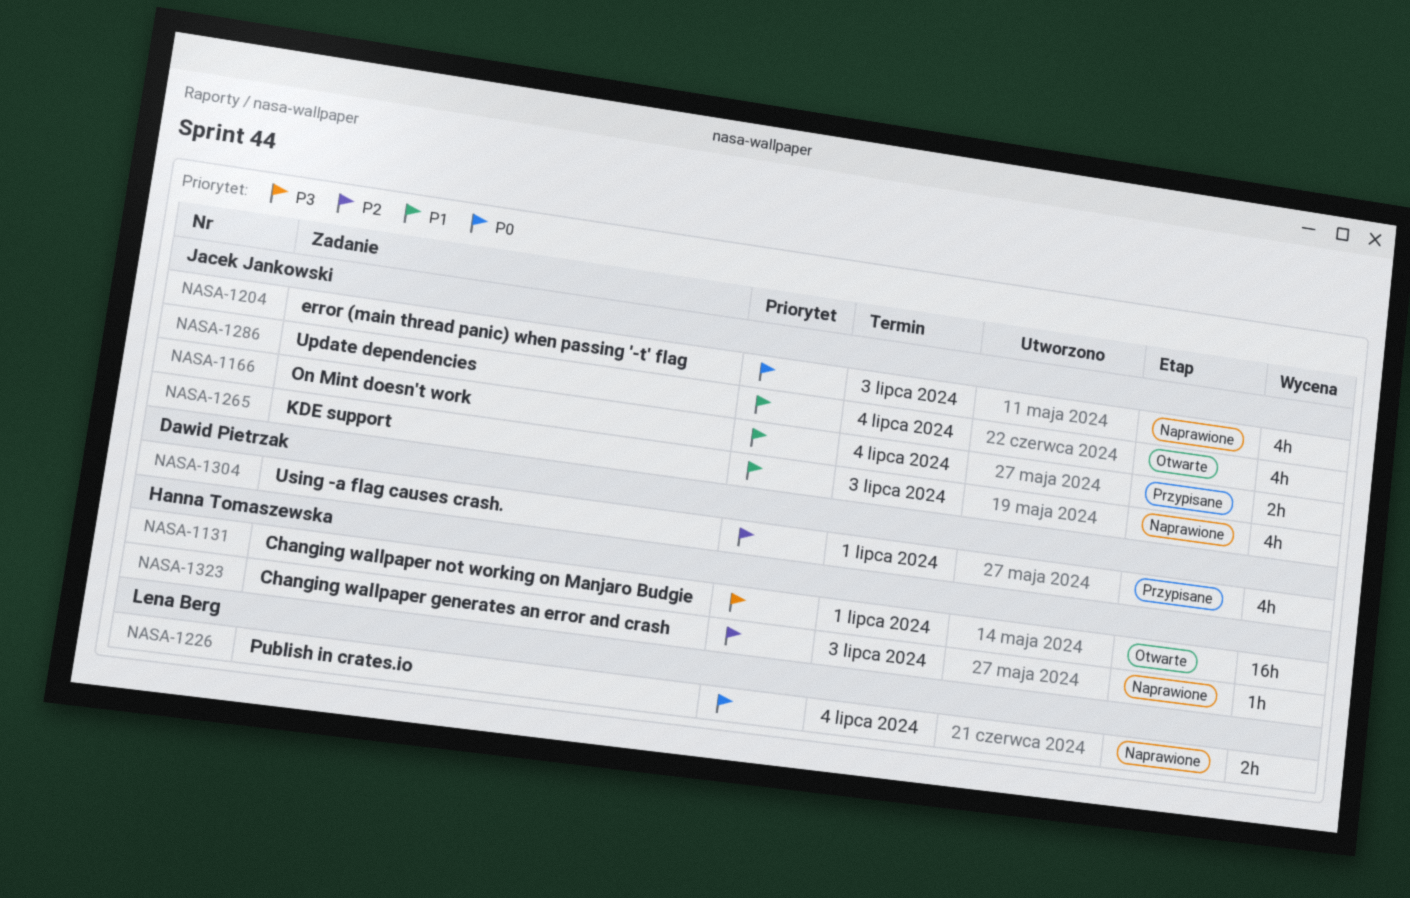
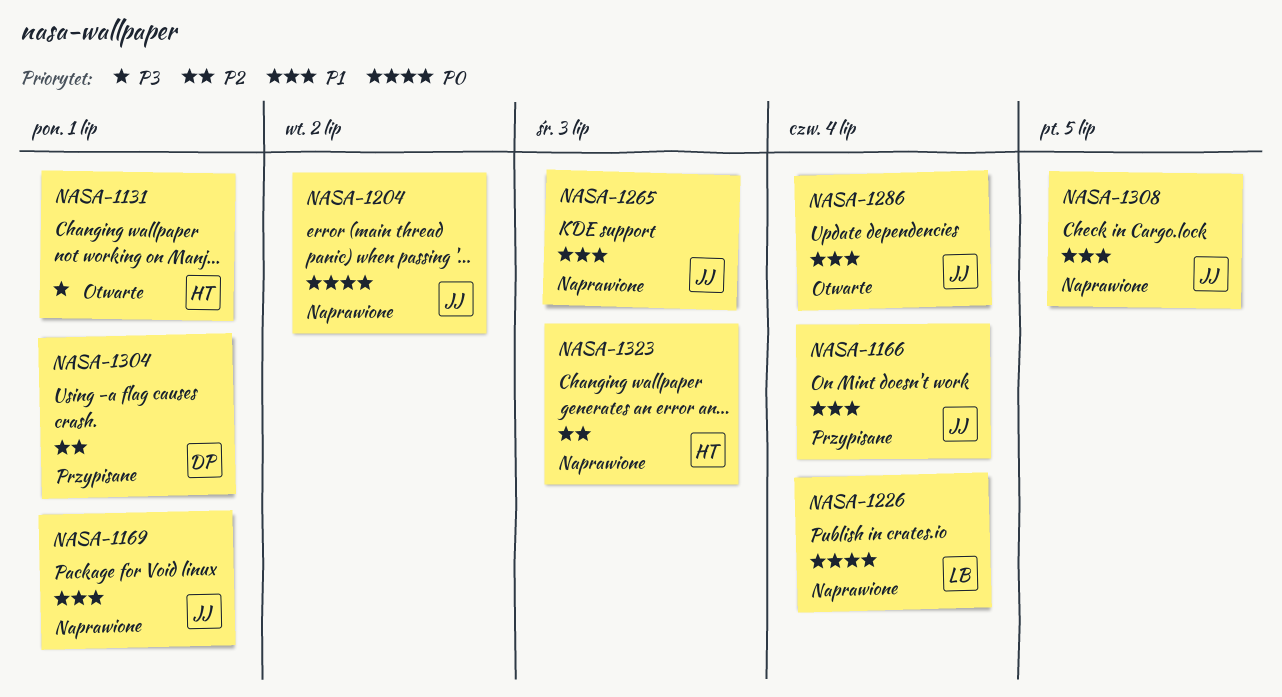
NASA-1169: none -> present
NASA-1204, due: Jul 3 -> Jul 2
NASA-1308: none -> present

